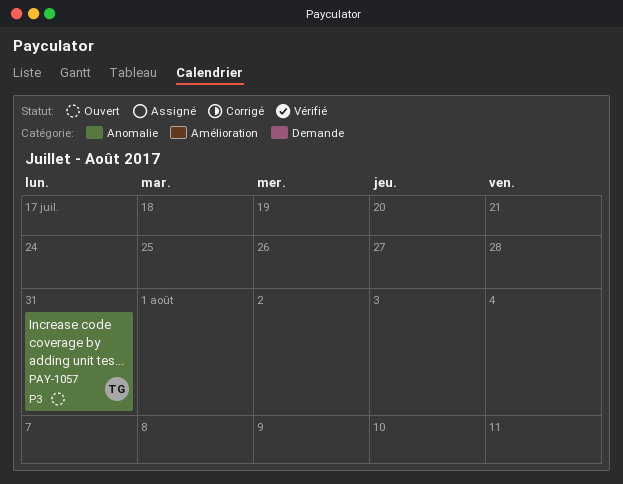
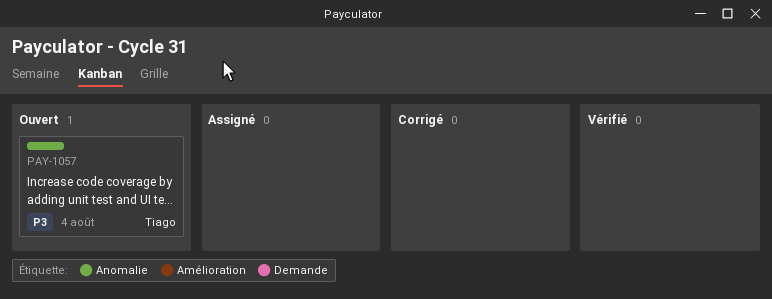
PAY-1057, due: Jul 31 -> Aug 4

